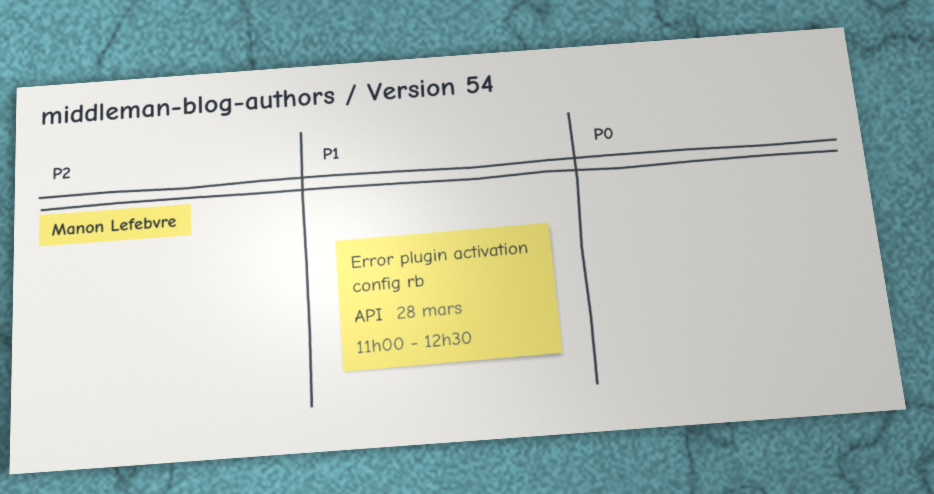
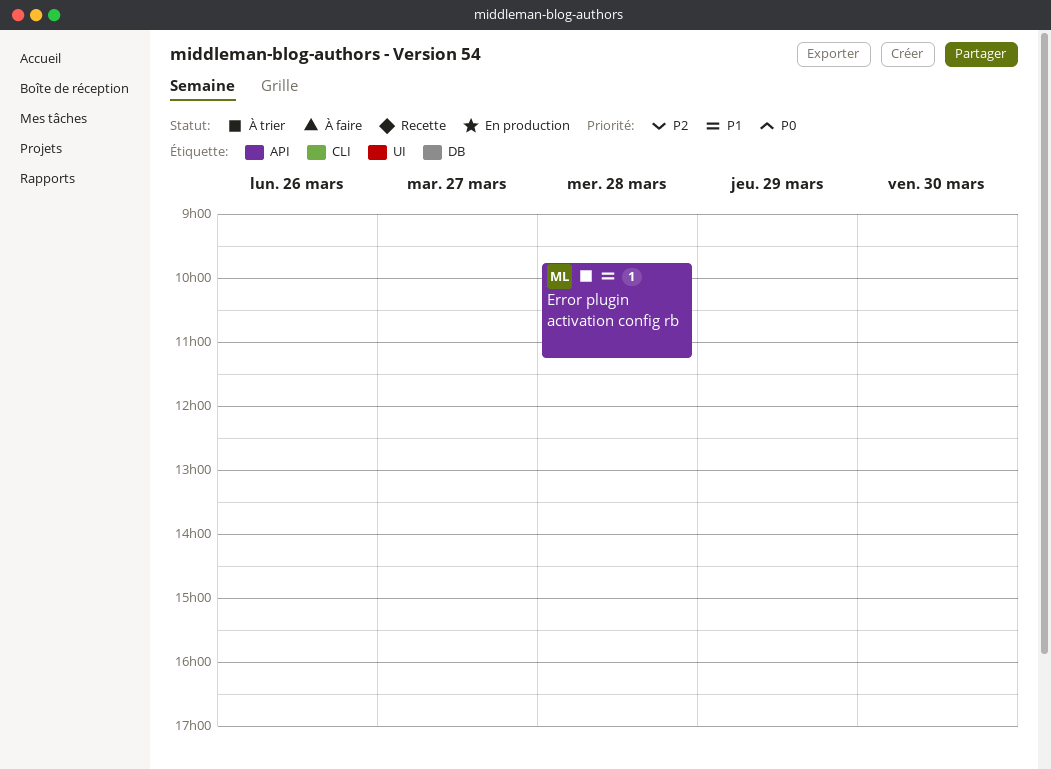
Error plugin activation config rb, begins: 11:00 -> 09:45
Error plugin activation config rb, ends: 12:30 -> 11:15

